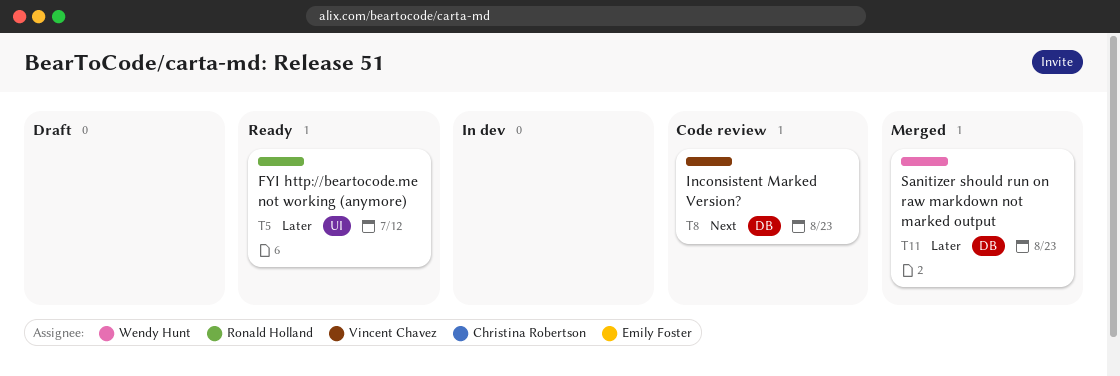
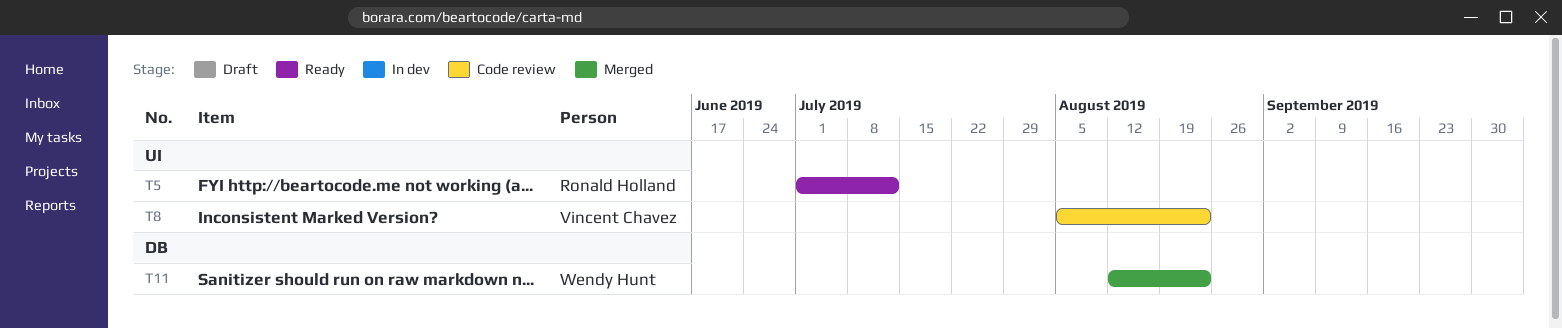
T8, label: DB -> UI

